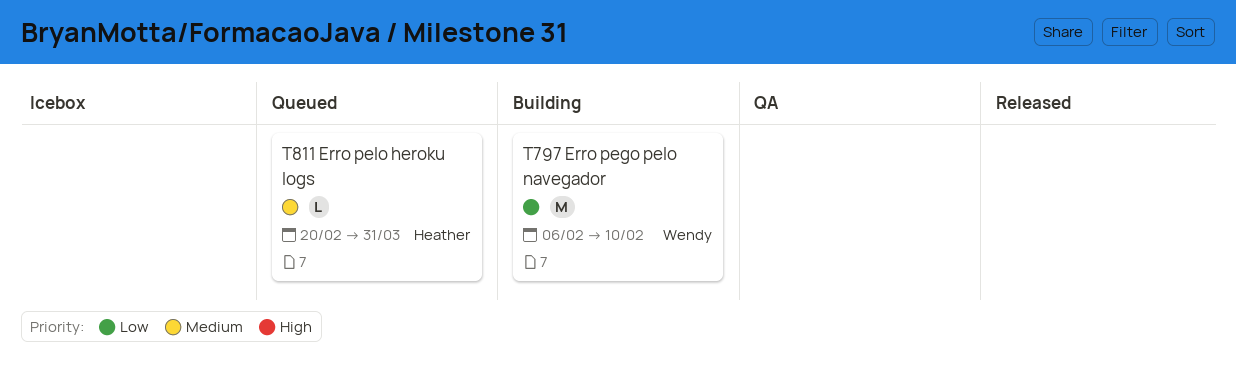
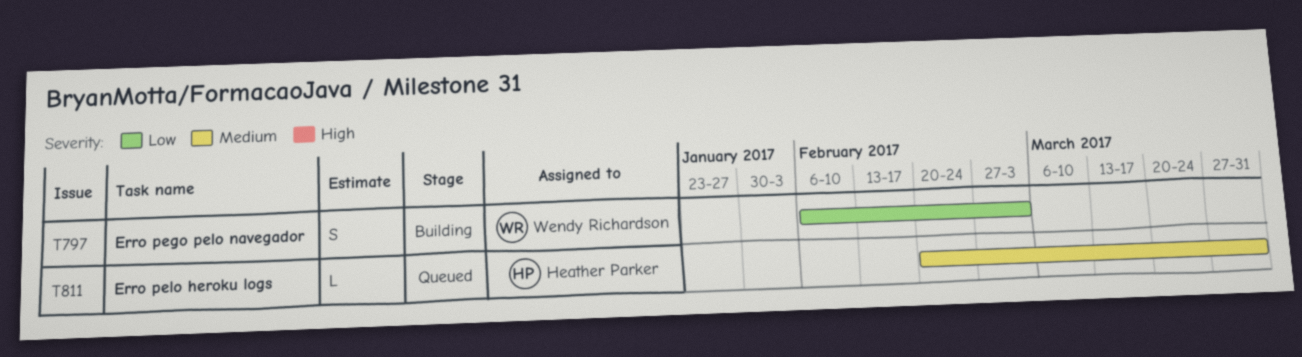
T797, estimate: M -> S
T797, due: Feb 10 -> Mar 3

